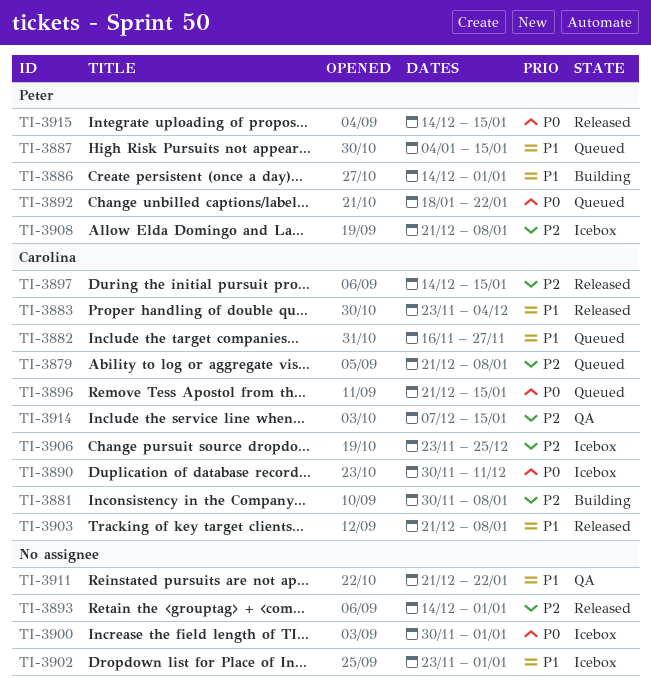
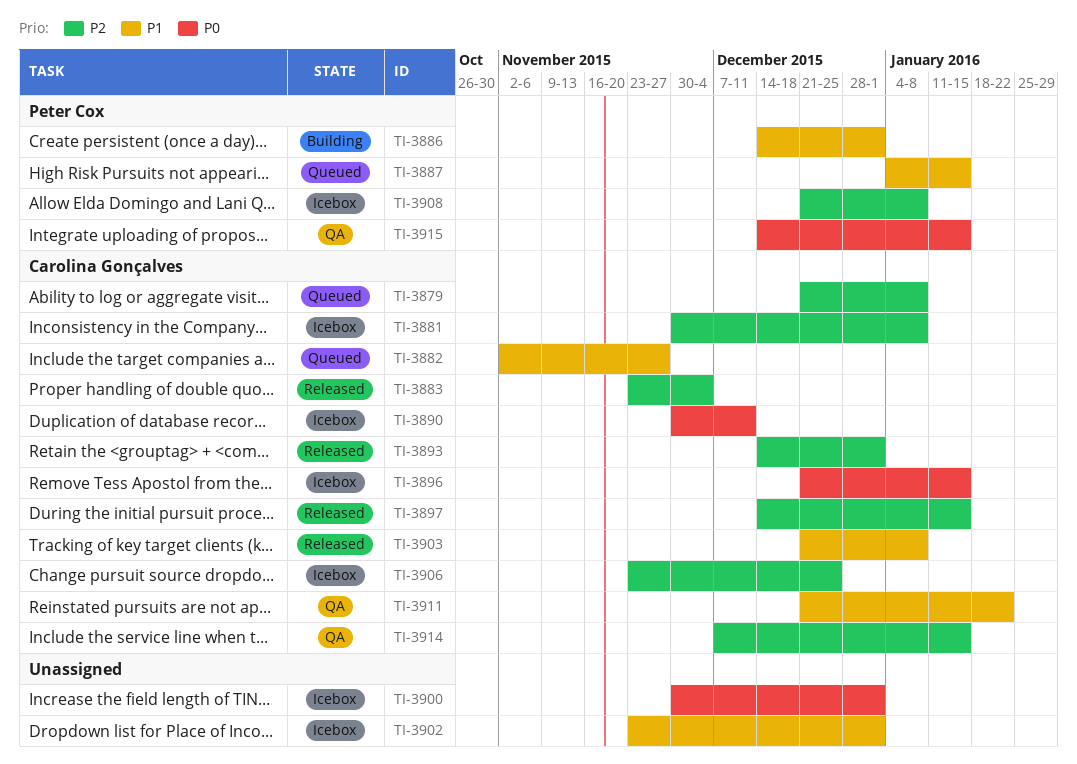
TI-3881, status: Building -> Icebox
TI-3882, start: Nov 16 -> Nov 2
TI-3883, priority: P1 -> P2
TI-3892: present -> none
TI-3893, owner: none -> Carolina Gonçalves
TI-3896, status: Queued -> Icebox
TI-3911, owner: none -> Carolina Gonçalves
TI-3915, status: Released -> QA

